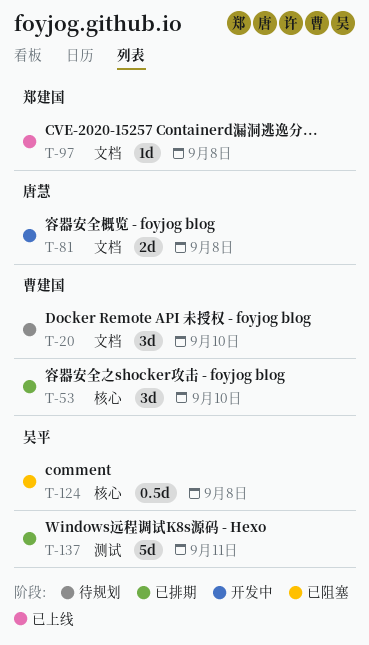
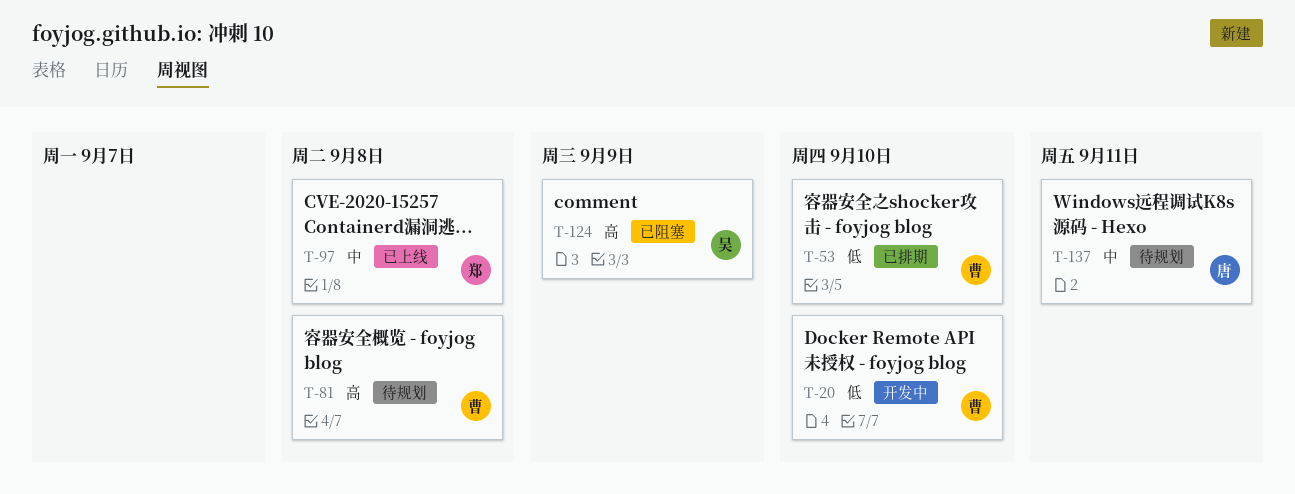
T-20, status: 待规划 -> 开发中
T-81, status: 开发中 -> 待规划
T-81, owner: 唐慧 -> 曹建国
T-124, due: Sep 8 -> Sep 9
T-137, status: 已排期 -> 待规划
T-137, owner: 吴平 -> 唐慧

